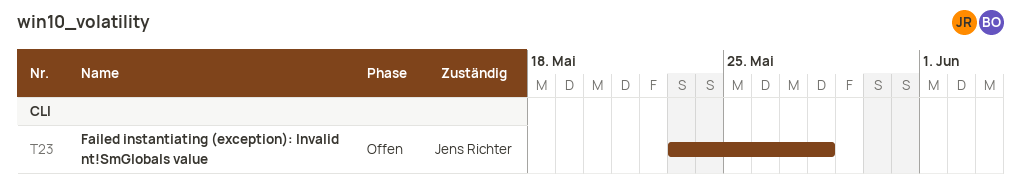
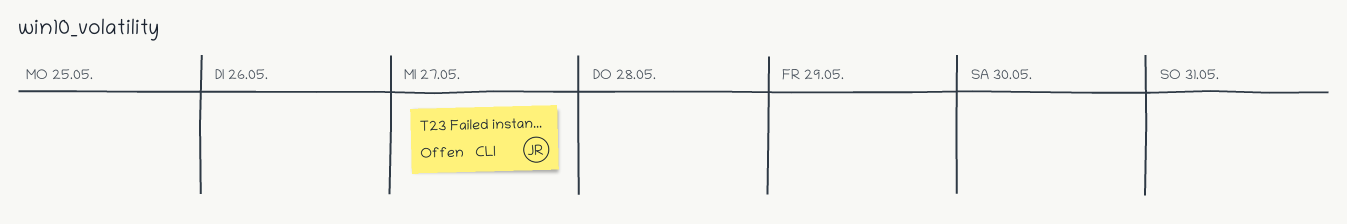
T23, due: May 28 -> May 27

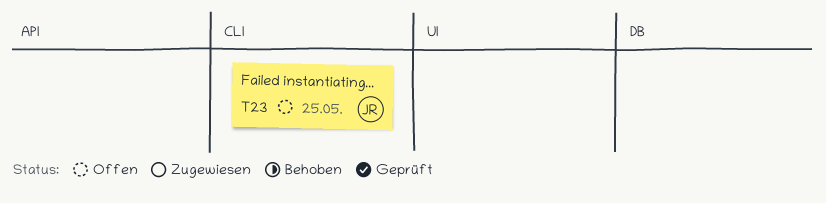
T23, due: May 27 -> May 25

